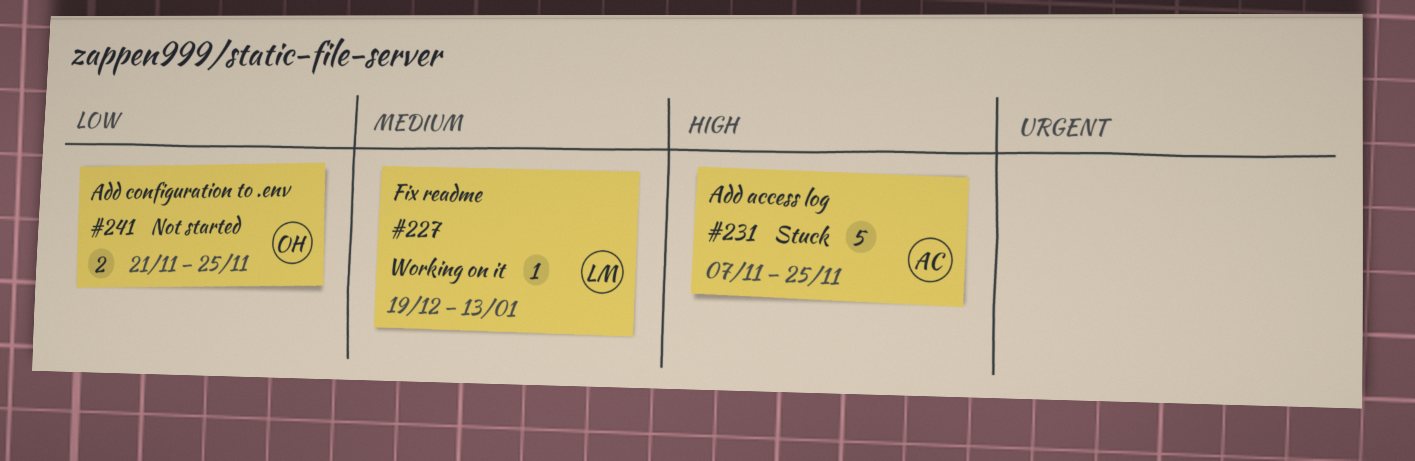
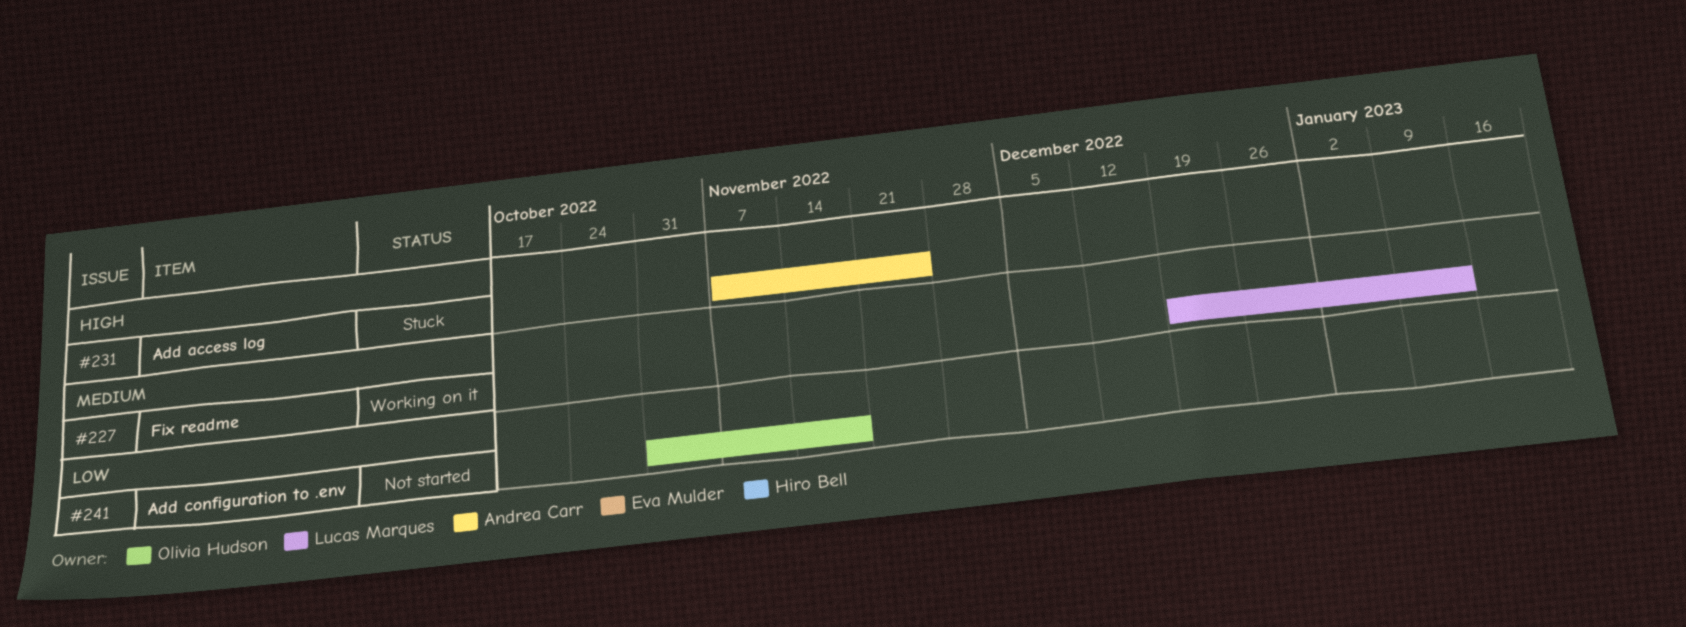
#241, start: Nov 21 -> Oct 31
#241, due: Nov 25 -> Nov 18

